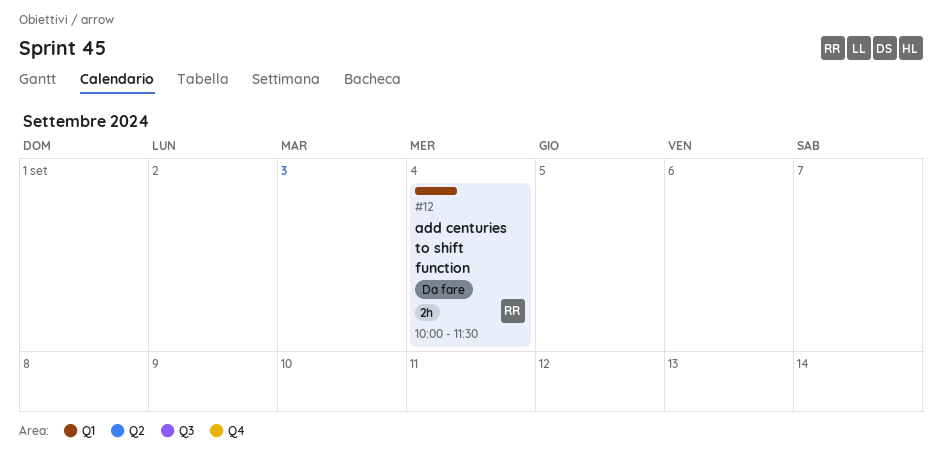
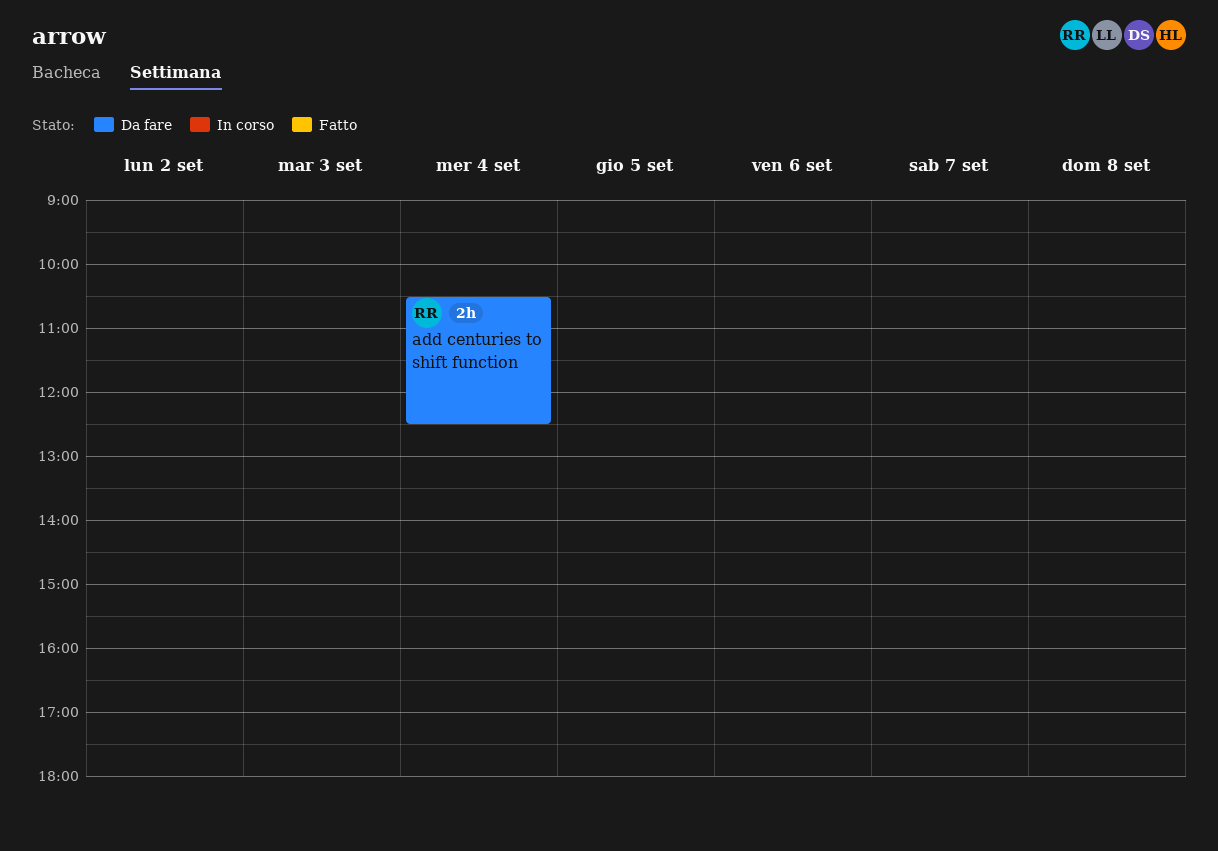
add centuries to shift function, begins: 10:00 -> 10:30
add centuries to shift function, ends: 11:30 -> 12:30

